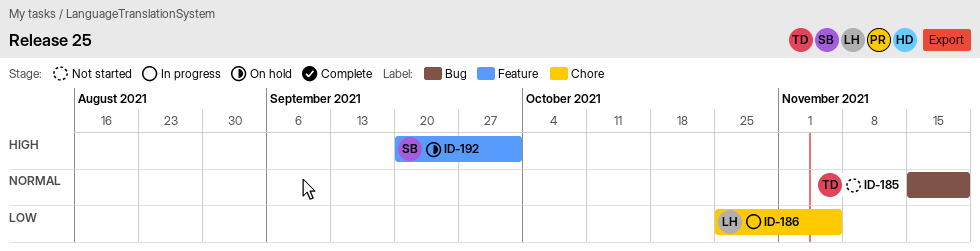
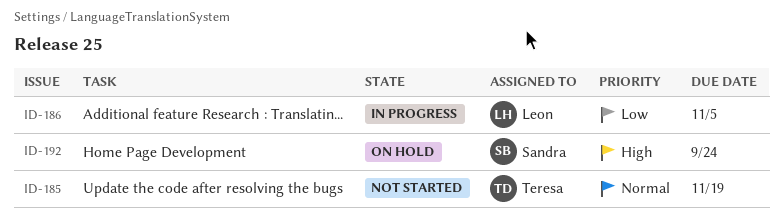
ID-192, due: Oct 1 -> Sep 24

